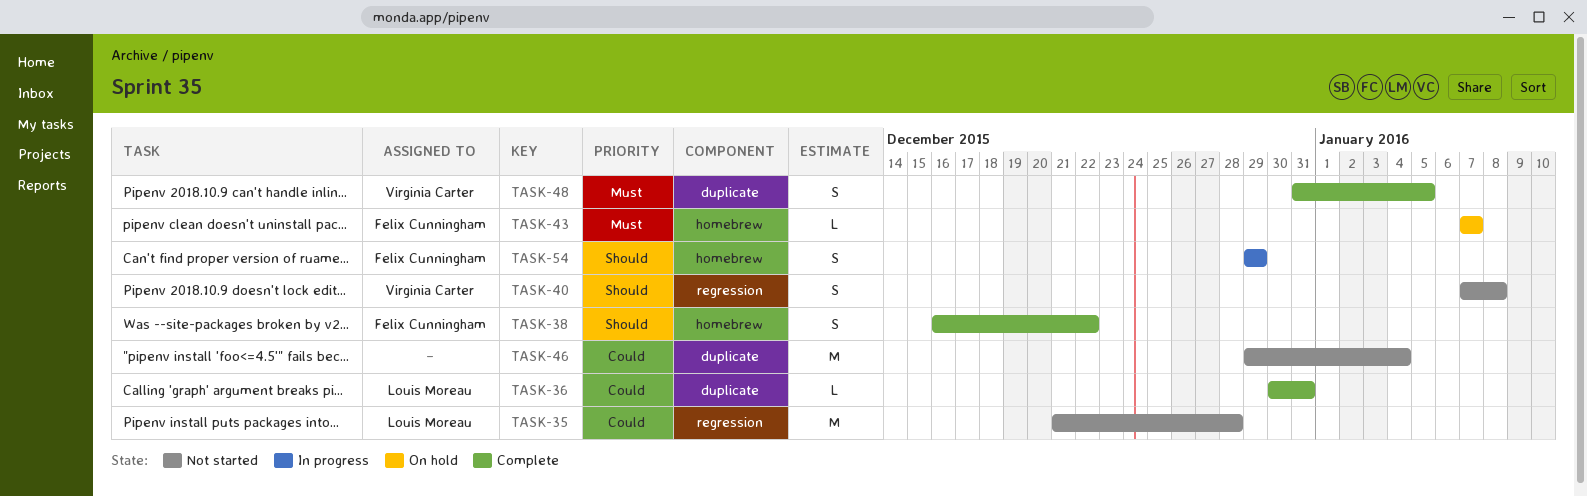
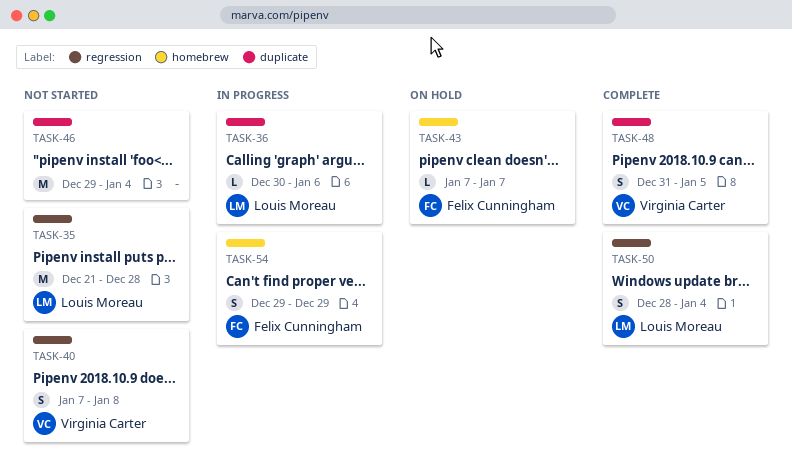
TASK-36, status: Complete -> In progress
TASK-36, due: Dec 31 -> Jan 6
TASK-38: present -> none
TASK-50: none -> present

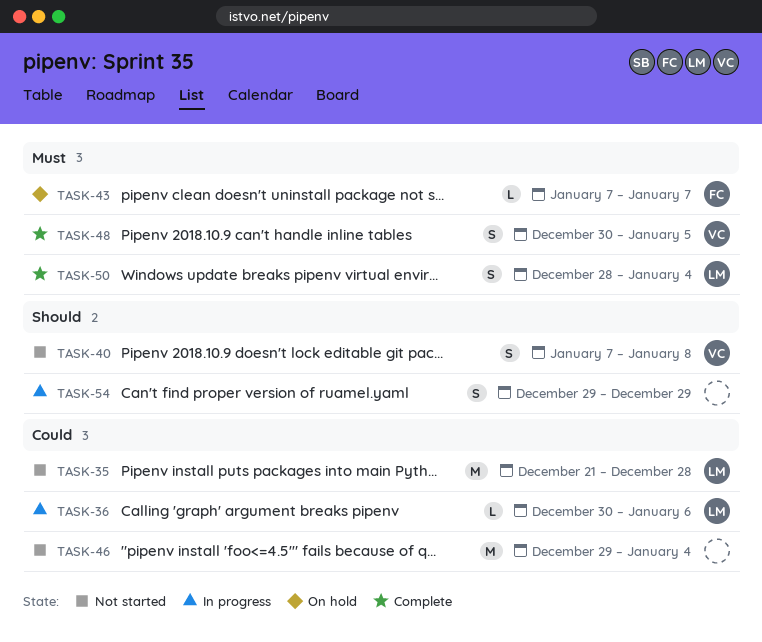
TASK-48, start: Dec 31 -> Dec 30
TASK-54, owner: Felix Cunningham -> none

